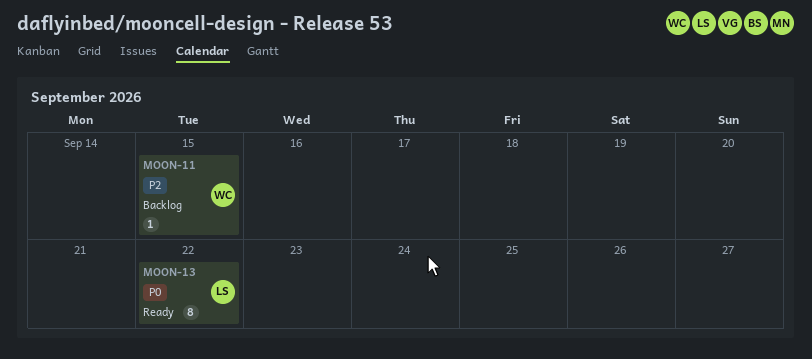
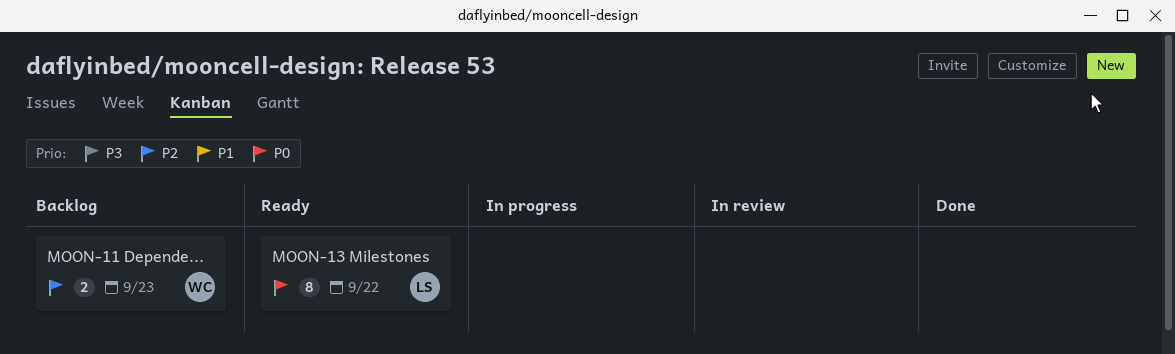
MOON-11, estimate: 1 -> 2
MOON-11, due: Sep 15 -> Sep 23

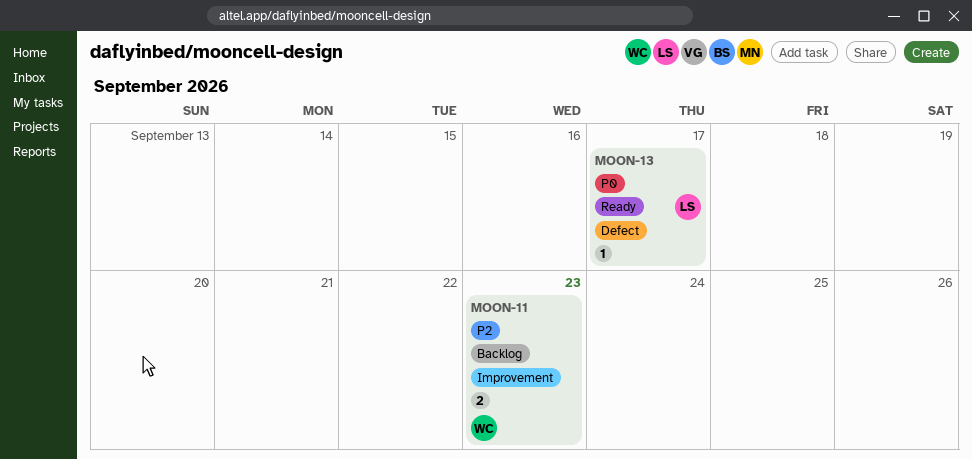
MOON-13, estimate: 8 -> 1
MOON-13, due: Sep 22 -> Sep 17

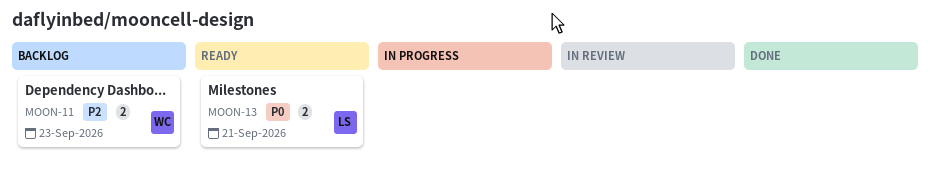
MOON-13, estimate: 1 -> 2
MOON-13, due: Sep 17 -> Sep 21

